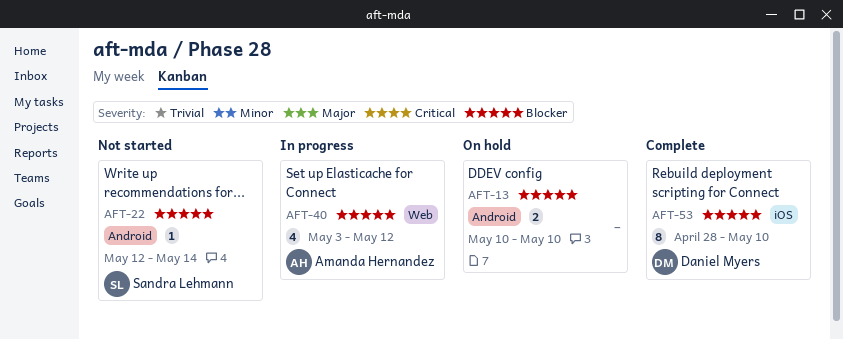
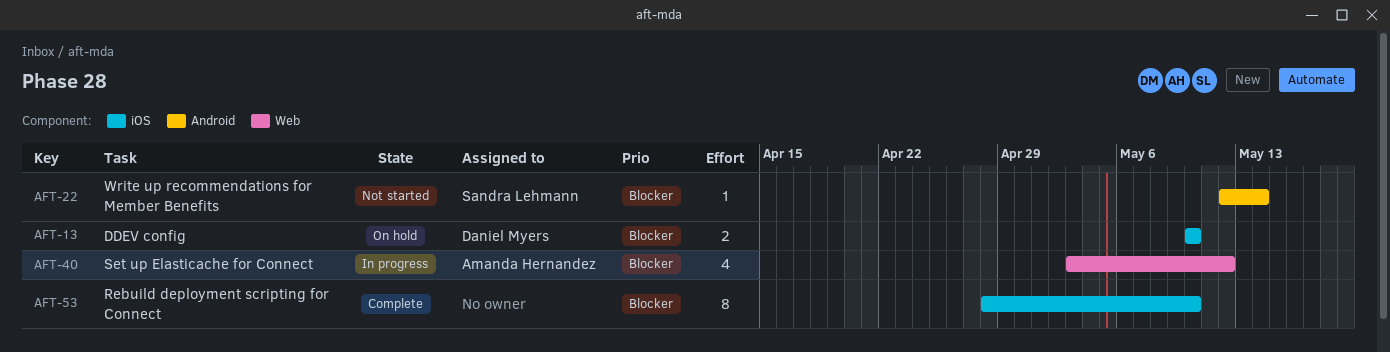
AFT-13, owner: none -> Daniel Myers
AFT-13, label: Android -> iOS
AFT-53, owner: Daniel Myers -> none

